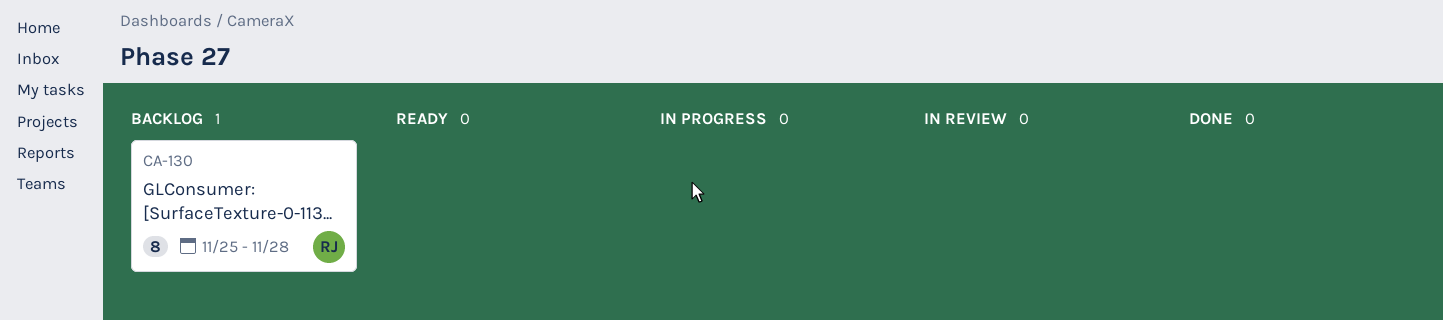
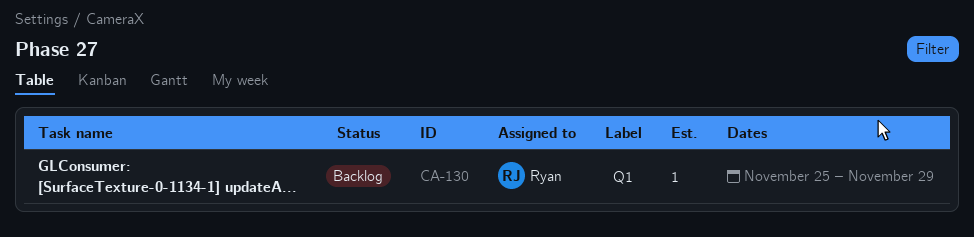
CA-130, estimate: 8 -> 1
CA-130, due: Nov 28 -> Nov 29

